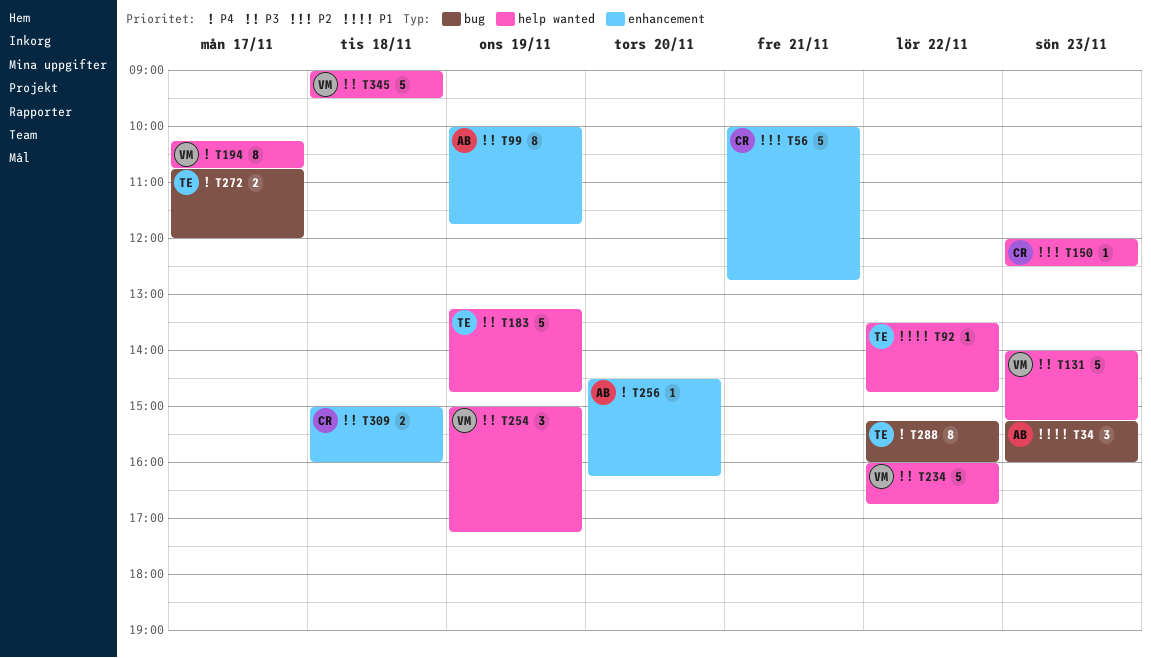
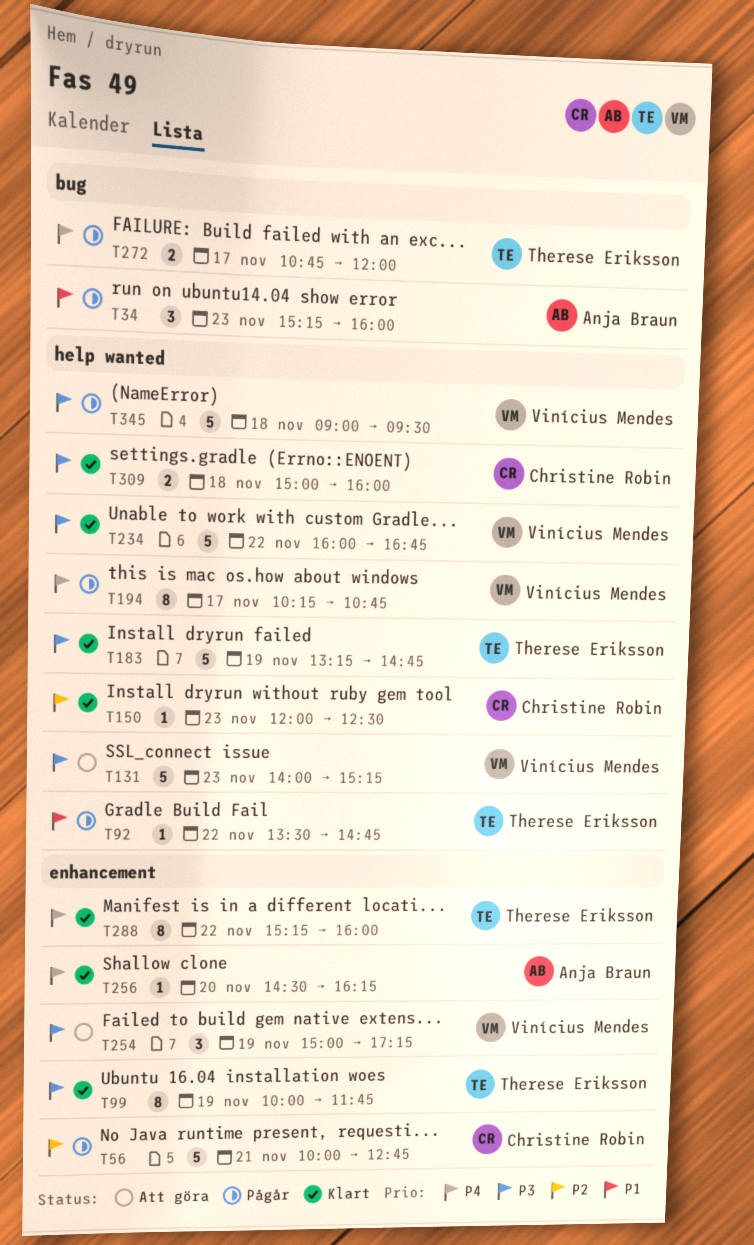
T99, owner: Anja Braun -> Therese Eriksson
T254, label: help wanted -> enhancement
T288, label: bug -> enhancement
T309, label: enhancement -> help wanted

